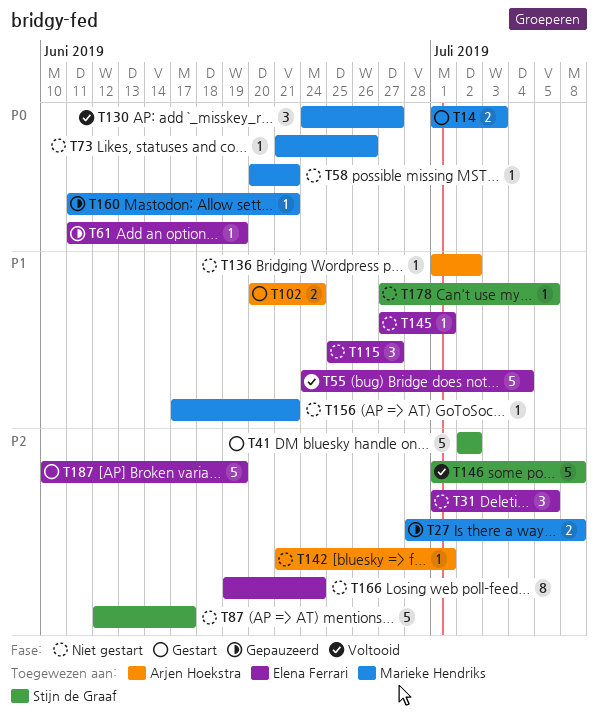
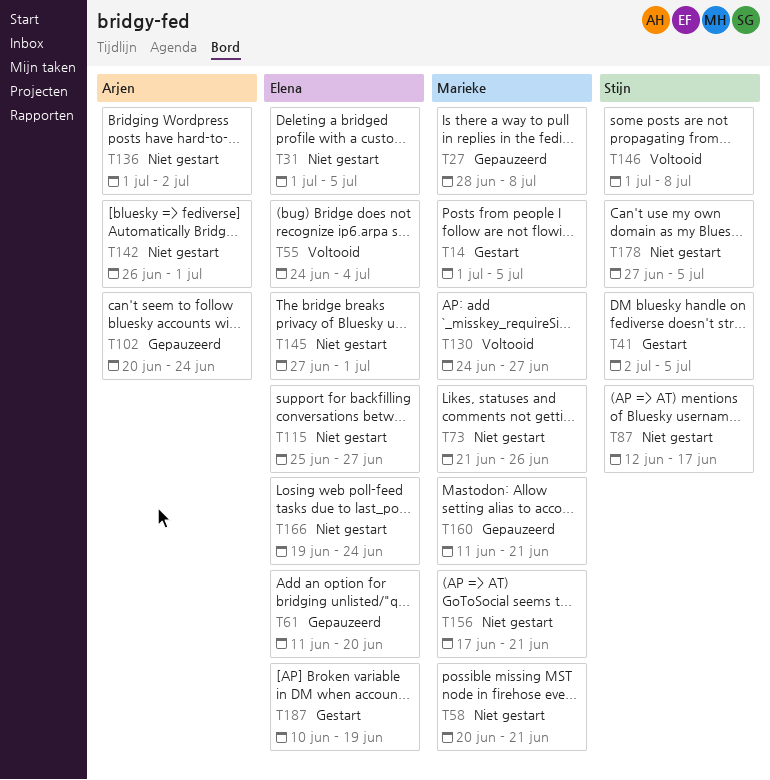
T14, due: Jul 3 -> Jul 5
T41, due: Jul 2 -> Jul 5
T61, due: Jun 19 -> Jun 20
T102, status: Gestart -> Gepauzeerd
T142, start: Jun 21 -> Jun 26

